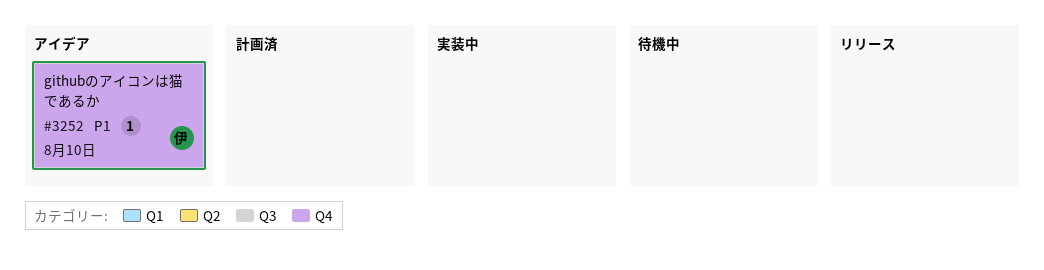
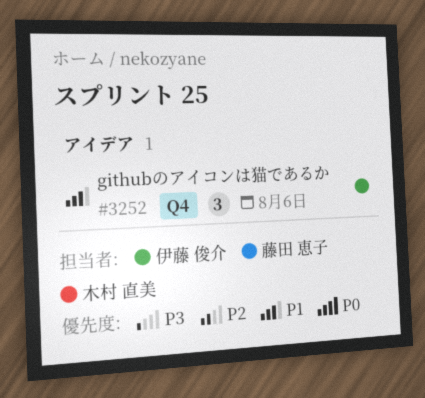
#3252, estimate: 1 -> 3
#3252, due: Aug 10 -> Aug 6

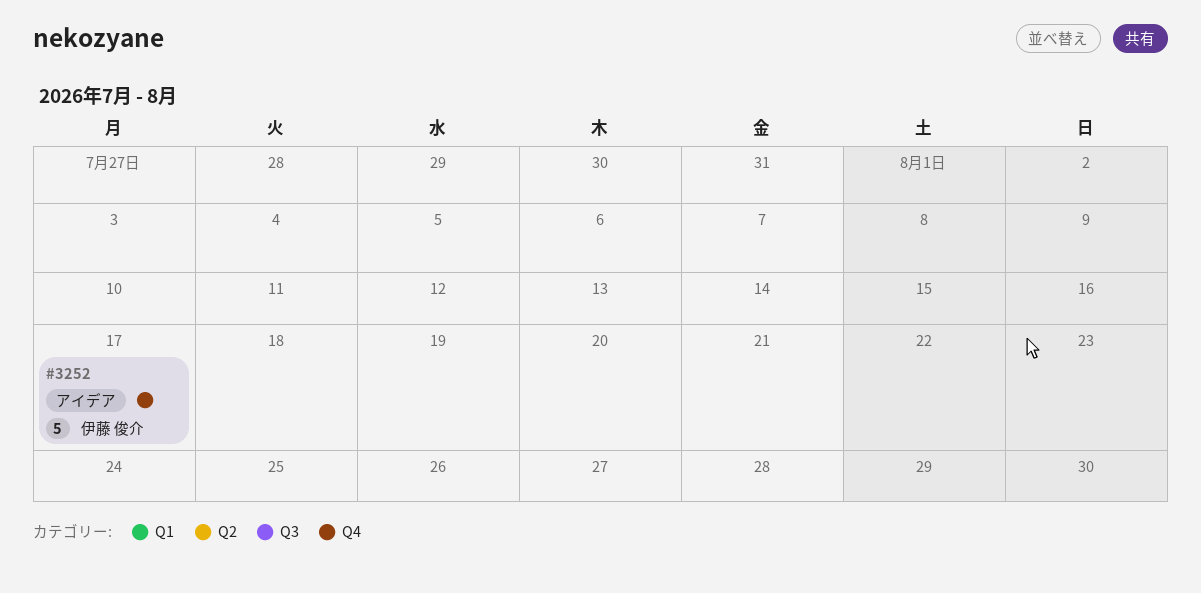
#3252, estimate: 3 -> 5
#3252, due: Aug 6 -> Aug 17

